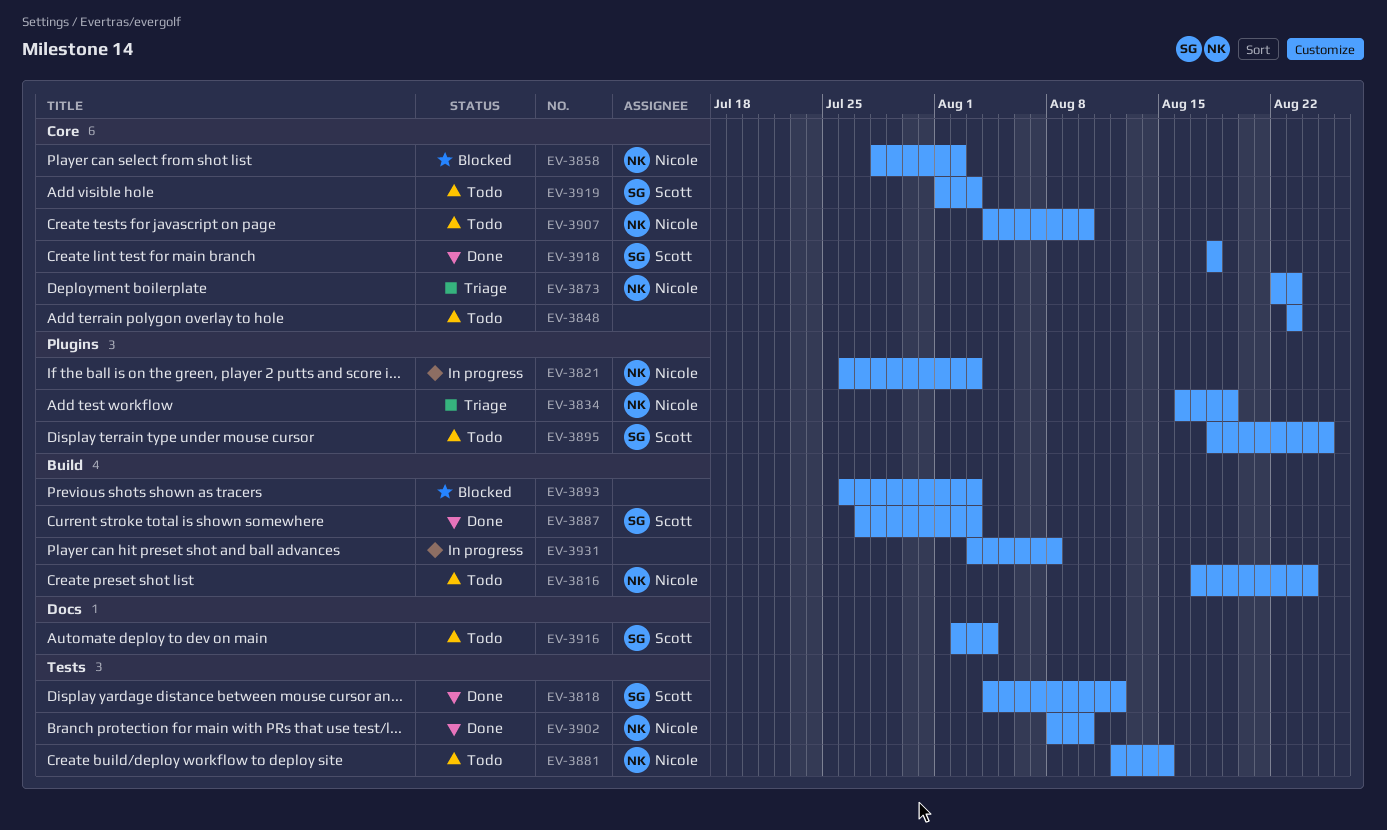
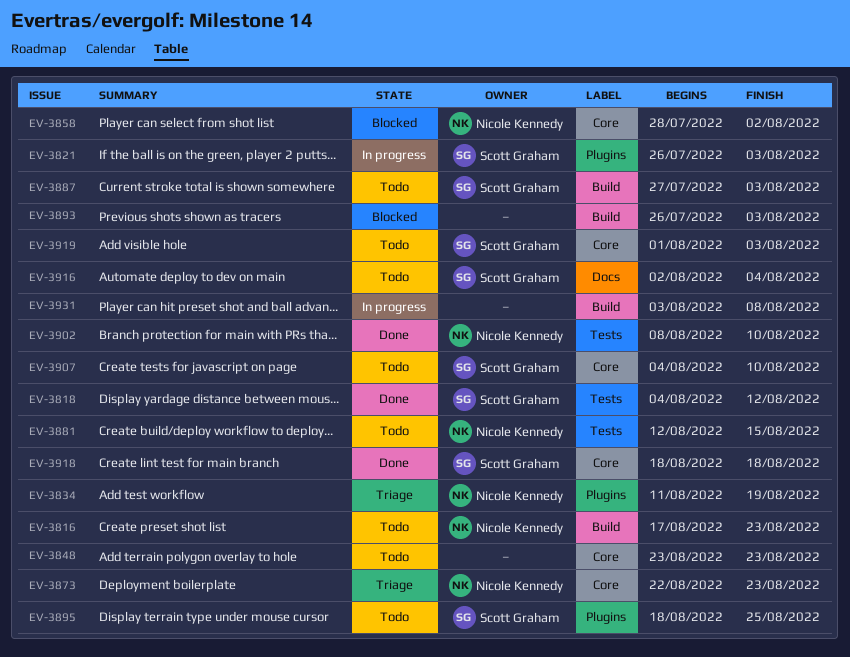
EV-3816, due: Aug 24 -> Aug 23
EV-3821, owner: Nicole Kennedy -> Scott Graham
EV-3834, start: Aug 16 -> Aug 11
EV-3887, status: Done -> Todo
EV-3907, owner: Nicole Kennedy -> Scott Graham

